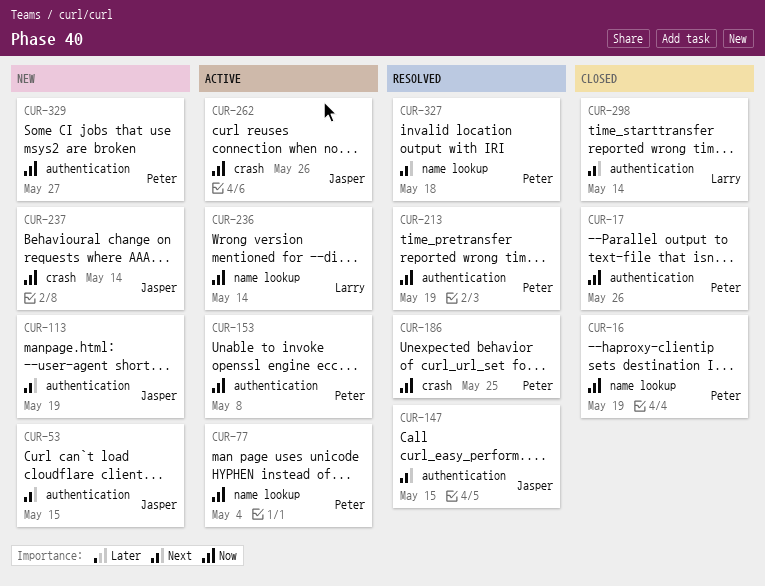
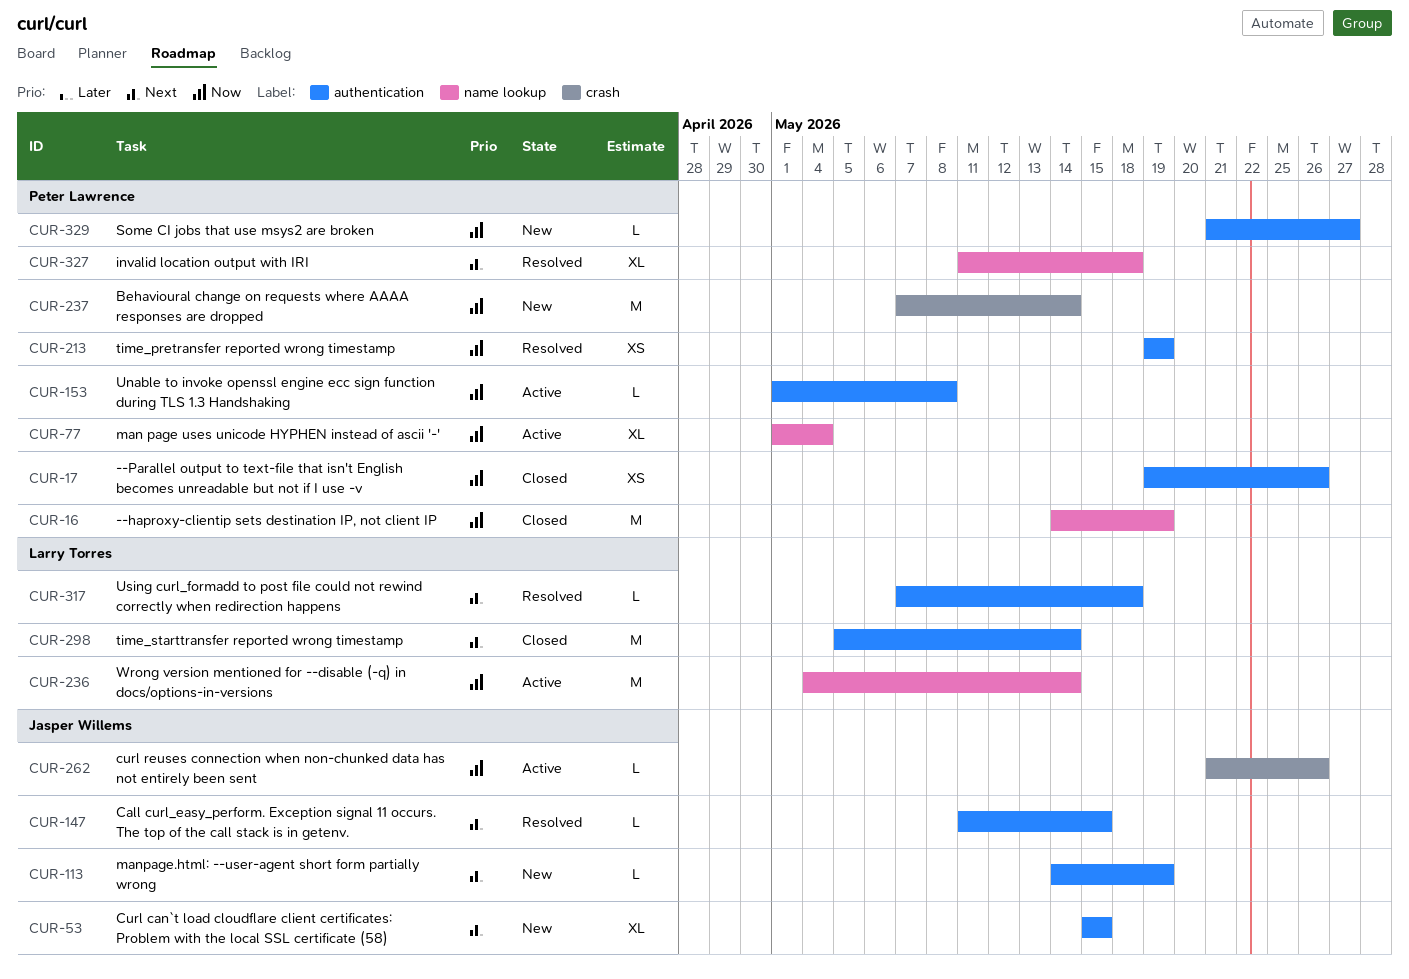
CUR-186: present -> none
CUR-237, owner: Jasper Willems -> Peter Lawrence
CUR-317: none -> present

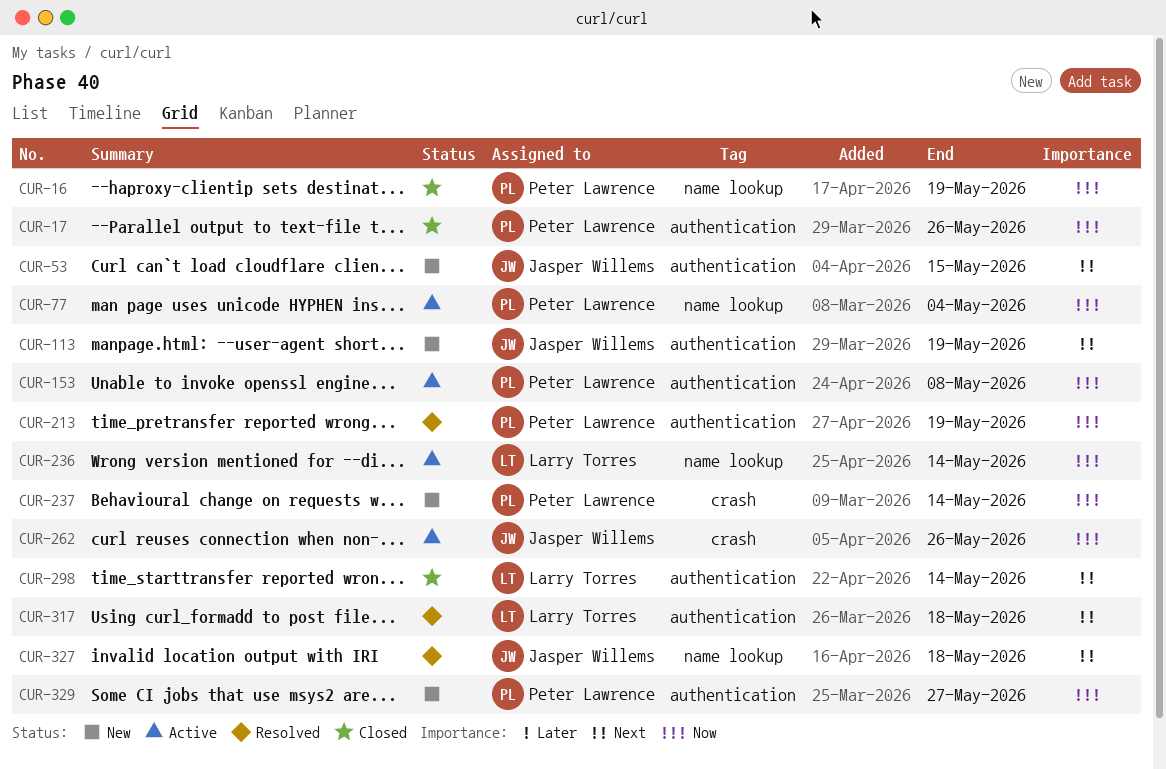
CUR-147: present -> none
CUR-327, owner: Peter Lawrence -> Jasper Willems

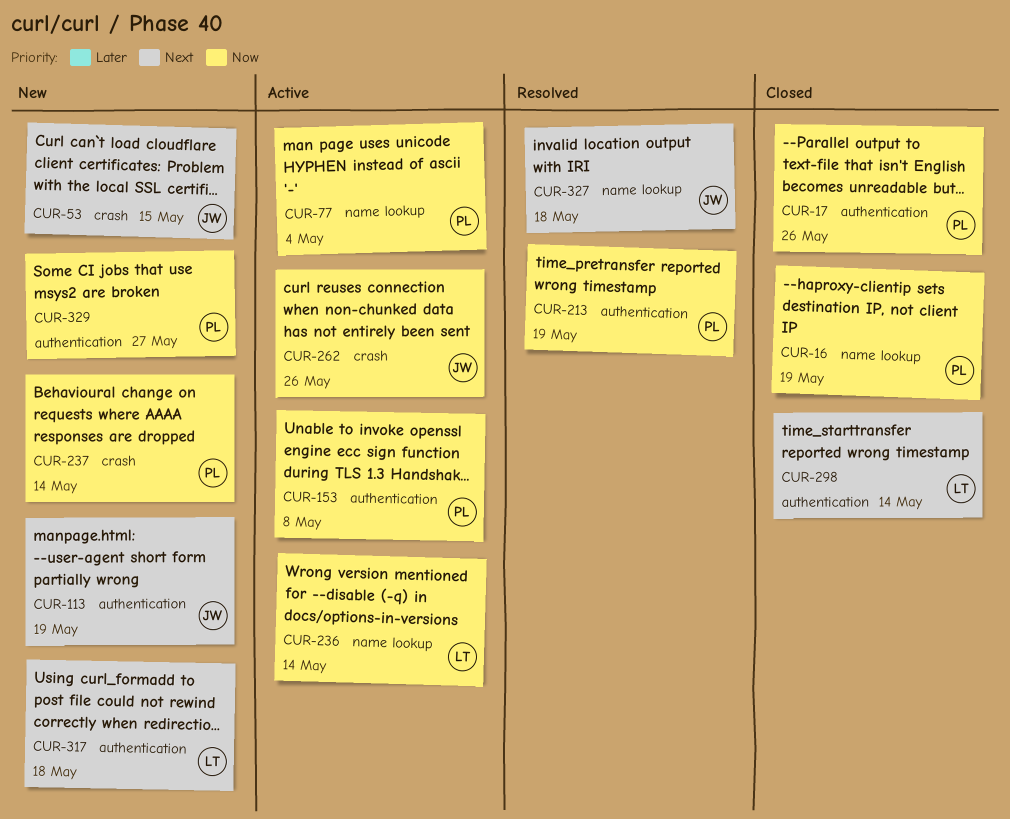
CUR-53, label: authentication -> crash
CUR-317, status: Resolved -> New

